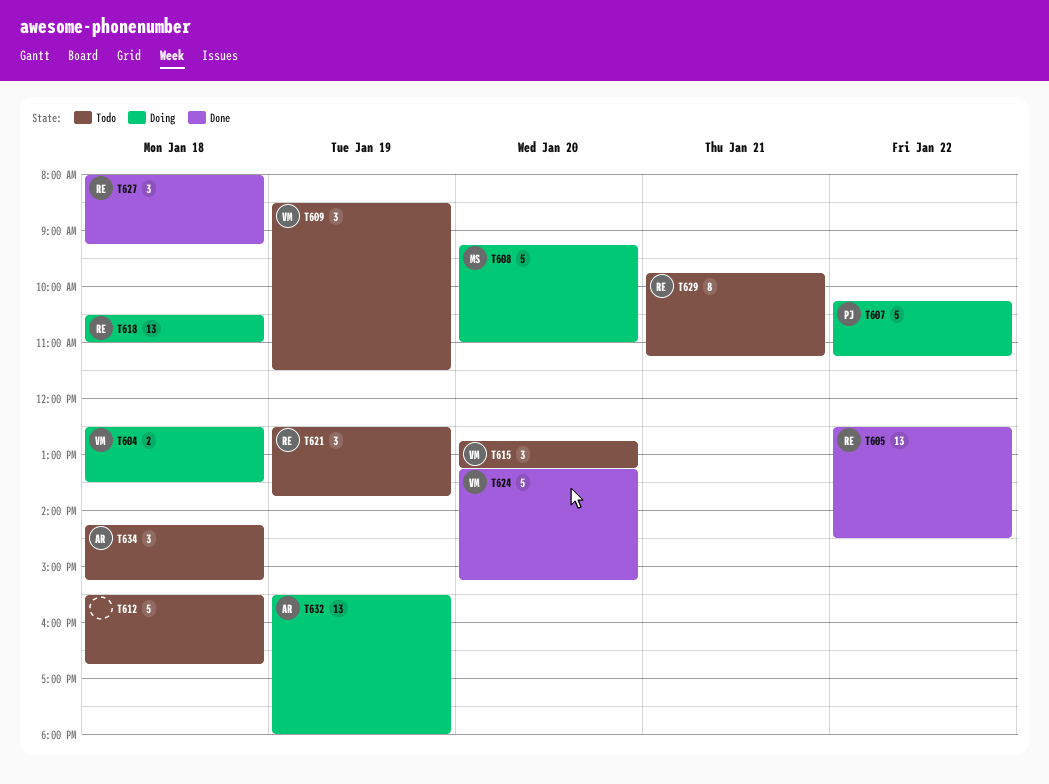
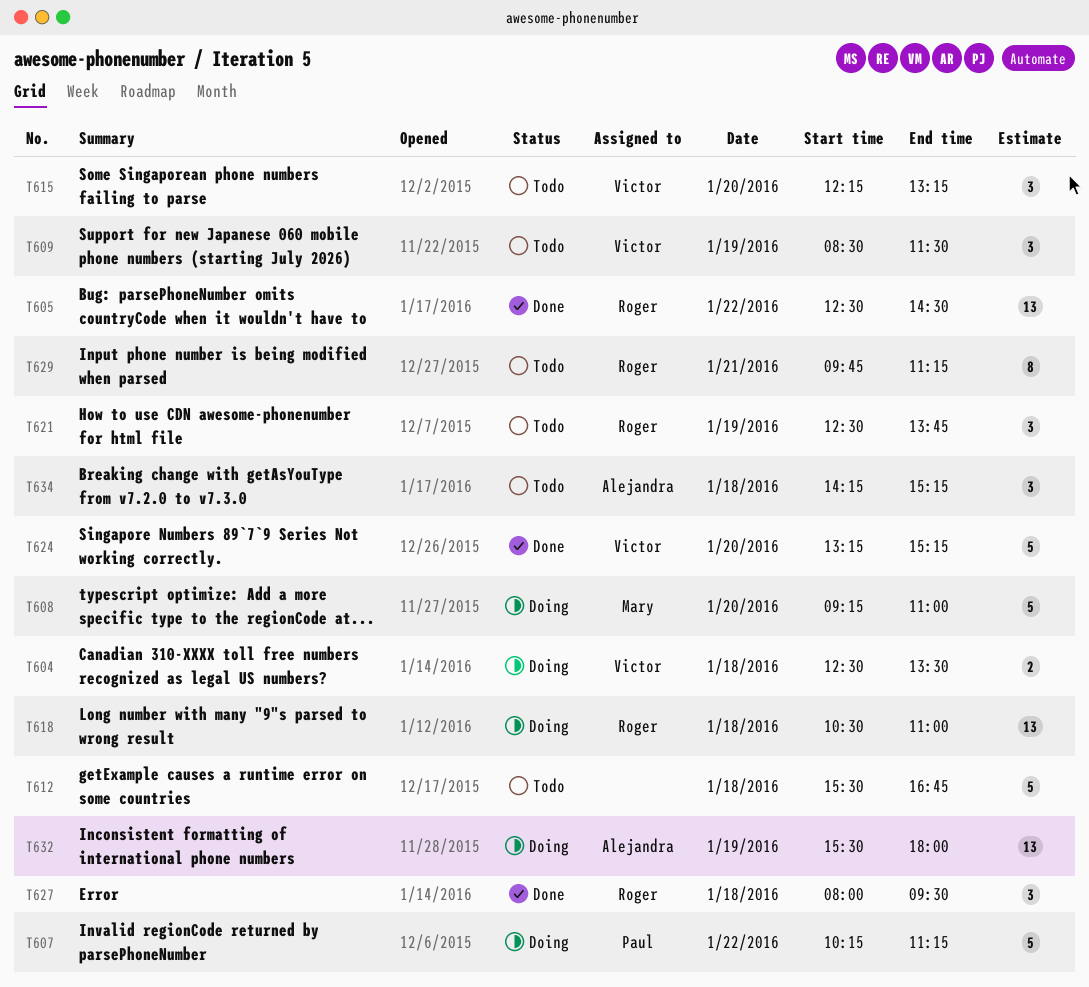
T615, begins: 12:45 -> 12:15
T627, ends: 09:15 -> 09:30

